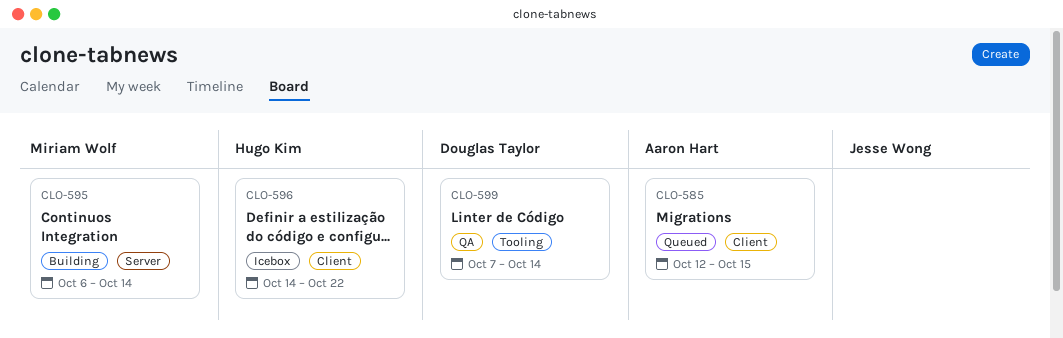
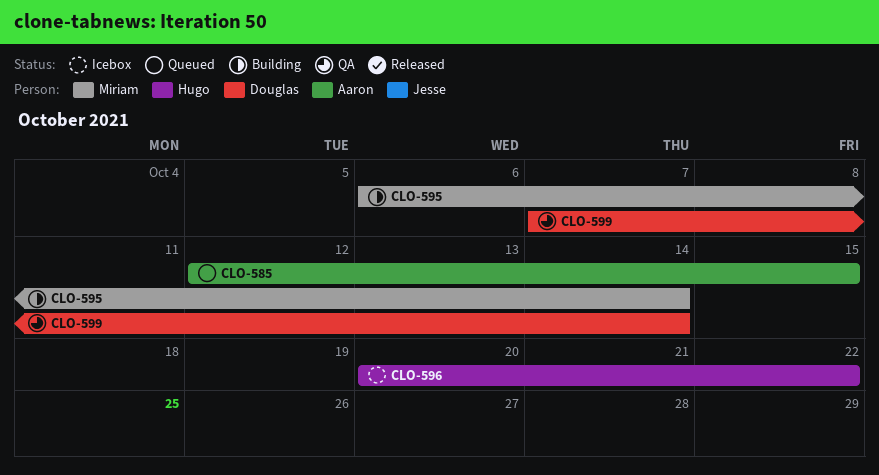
CLO-596, start: Oct 14 -> Oct 20

